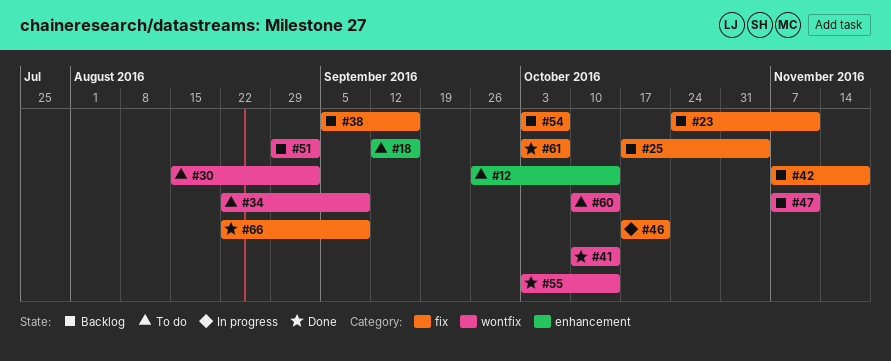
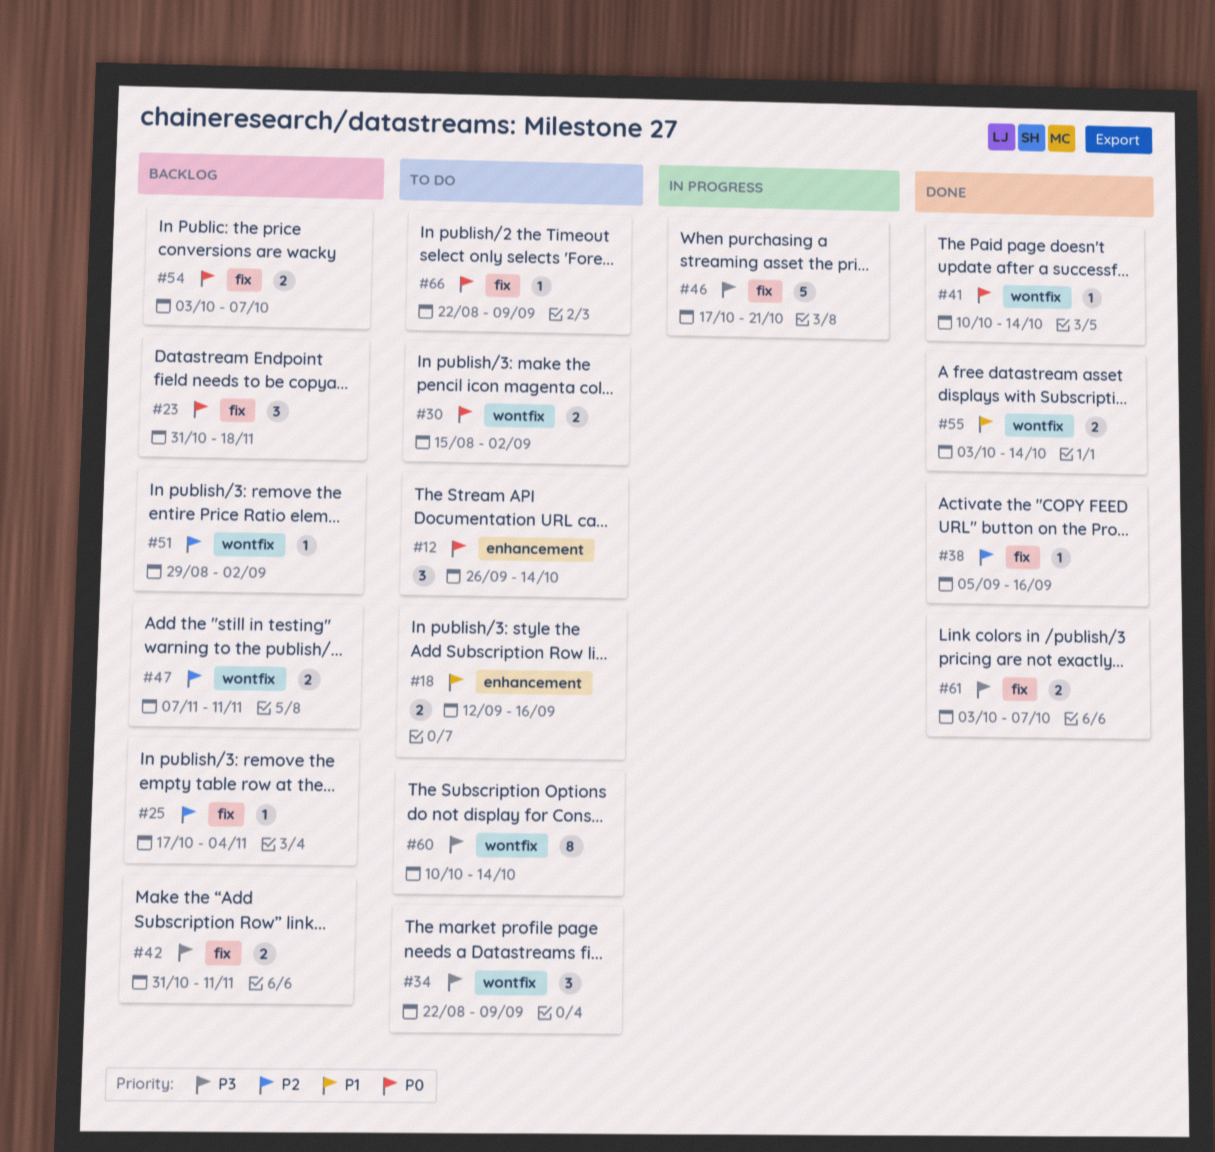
#23, start: Oct 24 -> Oct 31
#23, due: Nov 11 -> Nov 18
#38, status: Backlog -> Done
#42, start: Nov 7 -> Oct 31
#42, due: Nov 18 -> Nov 11
#66, status: Done -> To do

